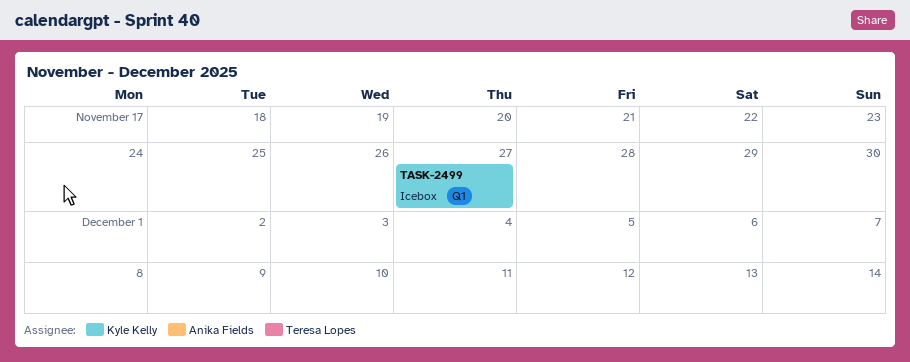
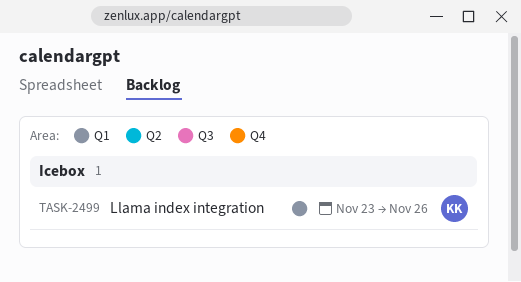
TASK-2499, due: Nov 27 -> Nov 26

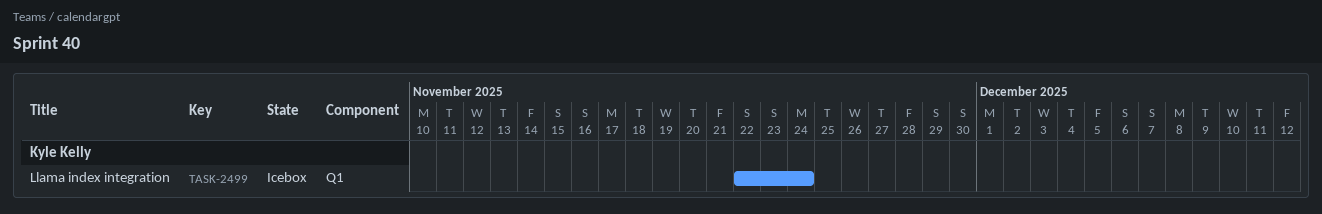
TASK-2499, start: Nov 23 -> Nov 22
TASK-2499, due: Nov 26 -> Nov 24

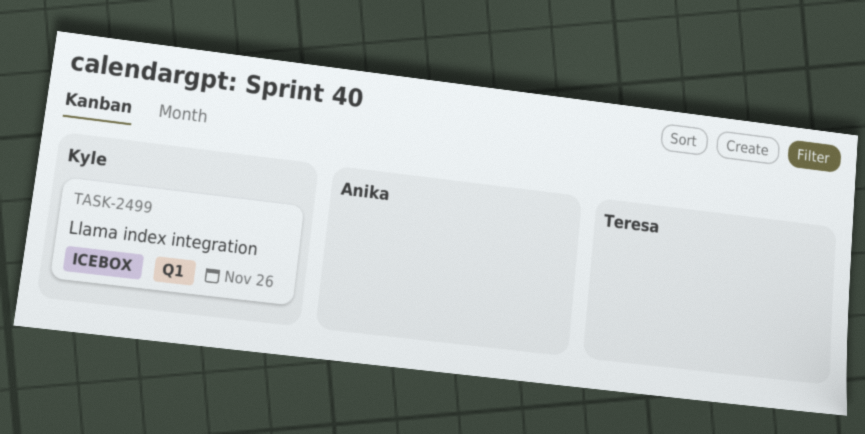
TASK-2499, due: Nov 24 -> Nov 26

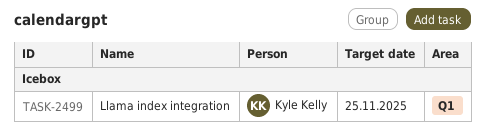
TASK-2499, due: Nov 26 -> Nov 25

